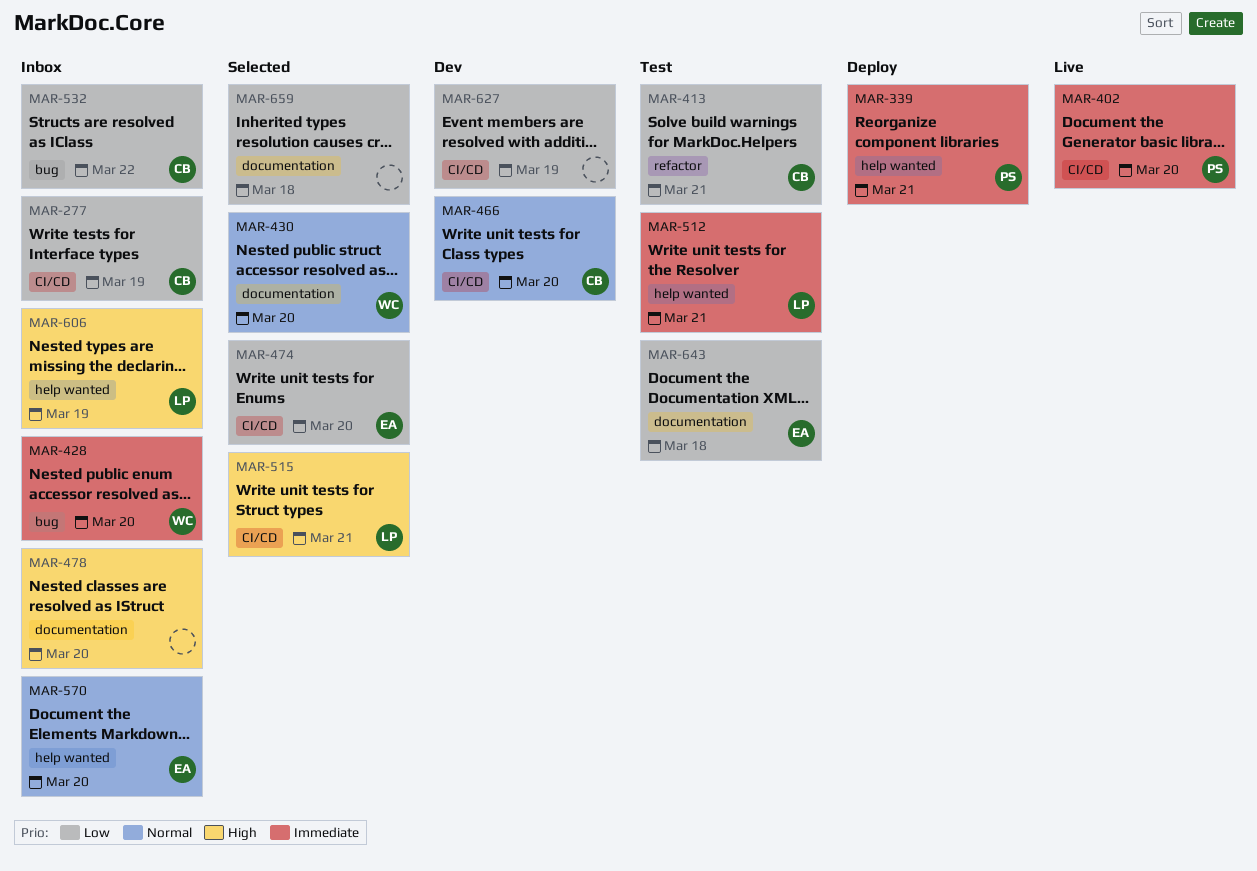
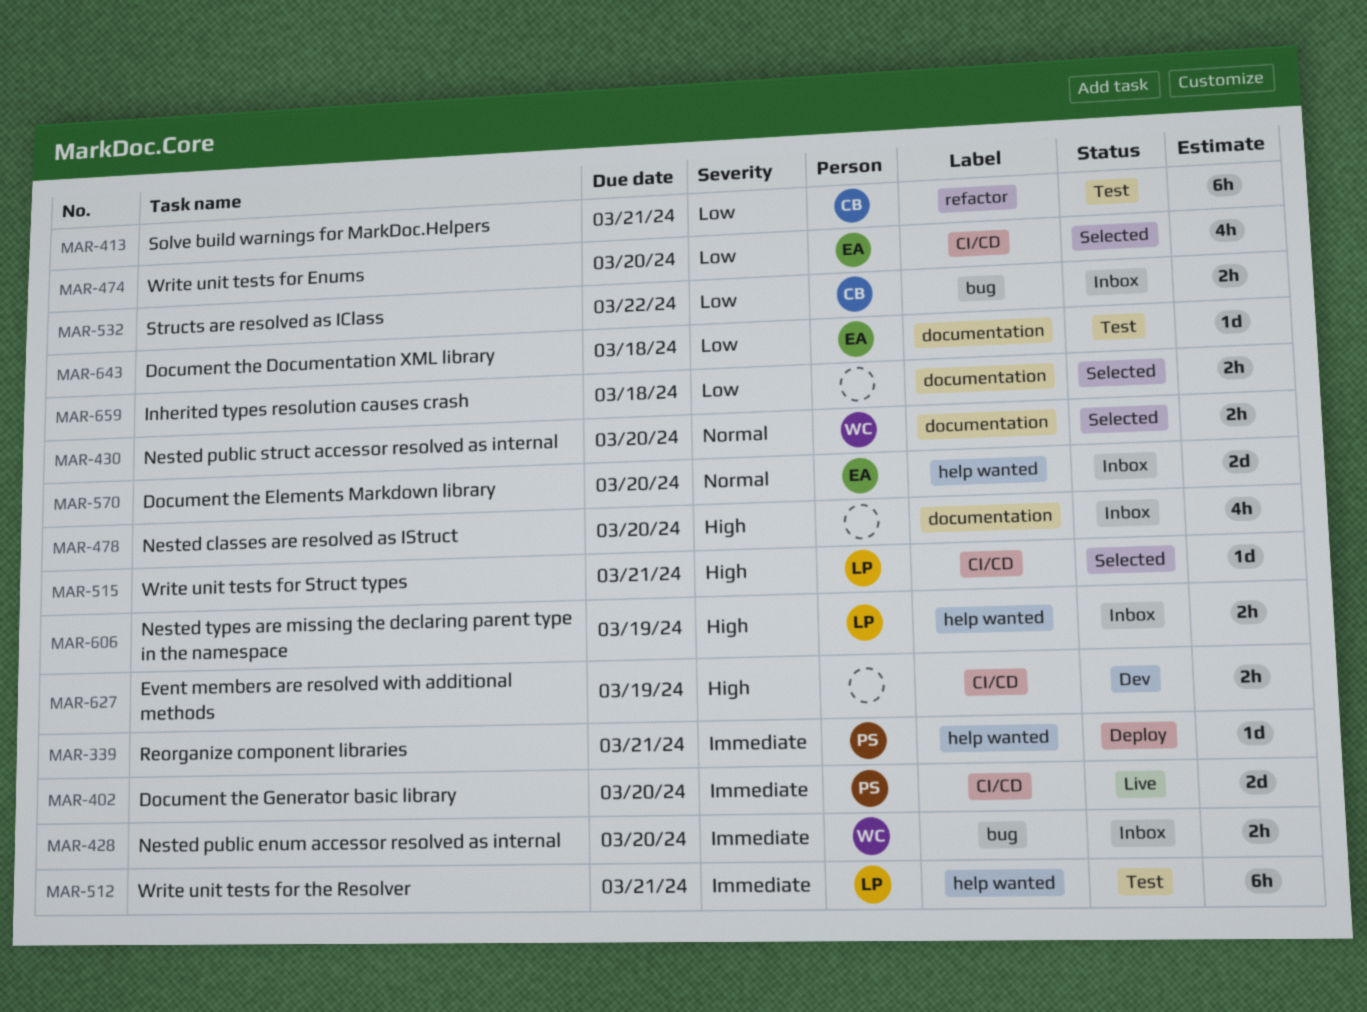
MAR-277: present -> none
MAR-466: present -> none
MAR-627, priority: Low -> High

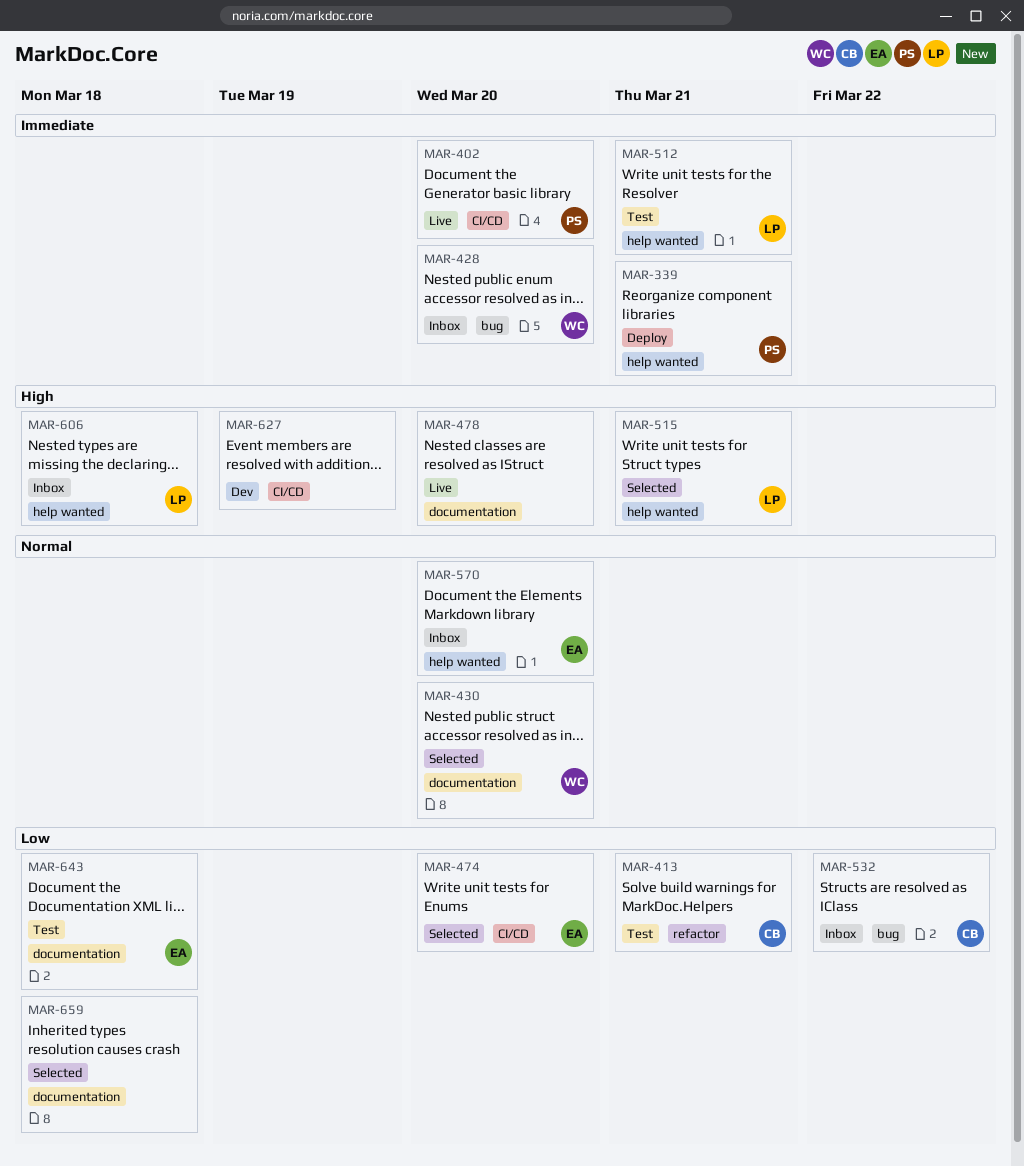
MAR-478, status: Inbox -> Live
MAR-515, label: CI/CD -> help wanted
MAR-606, due: Mar 19 -> Mar 18

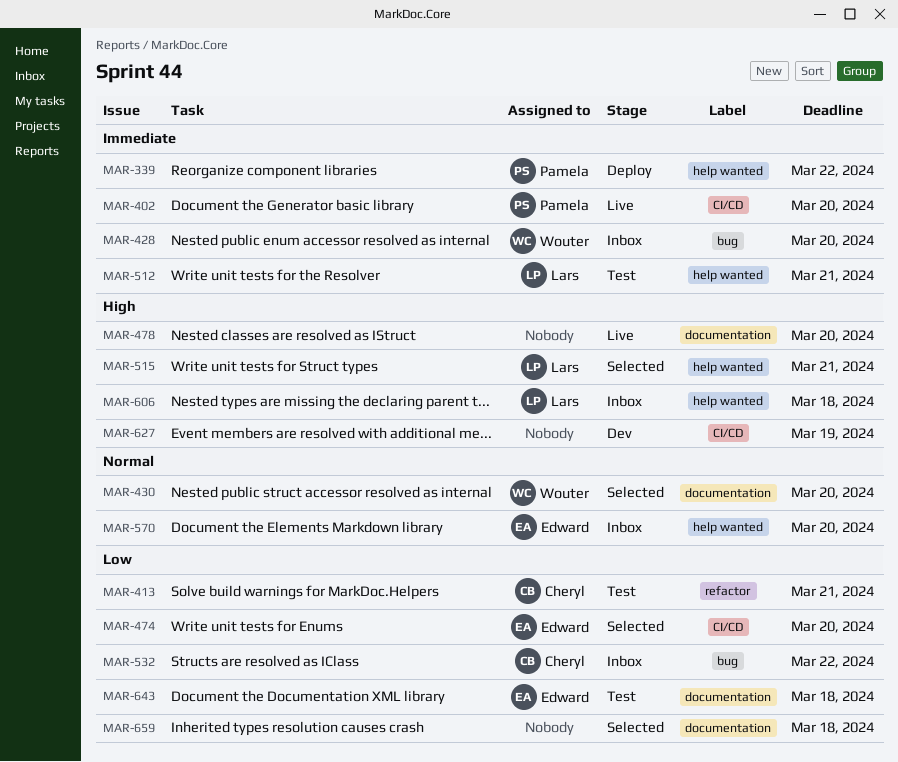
MAR-339, due: Mar 21 -> Mar 22

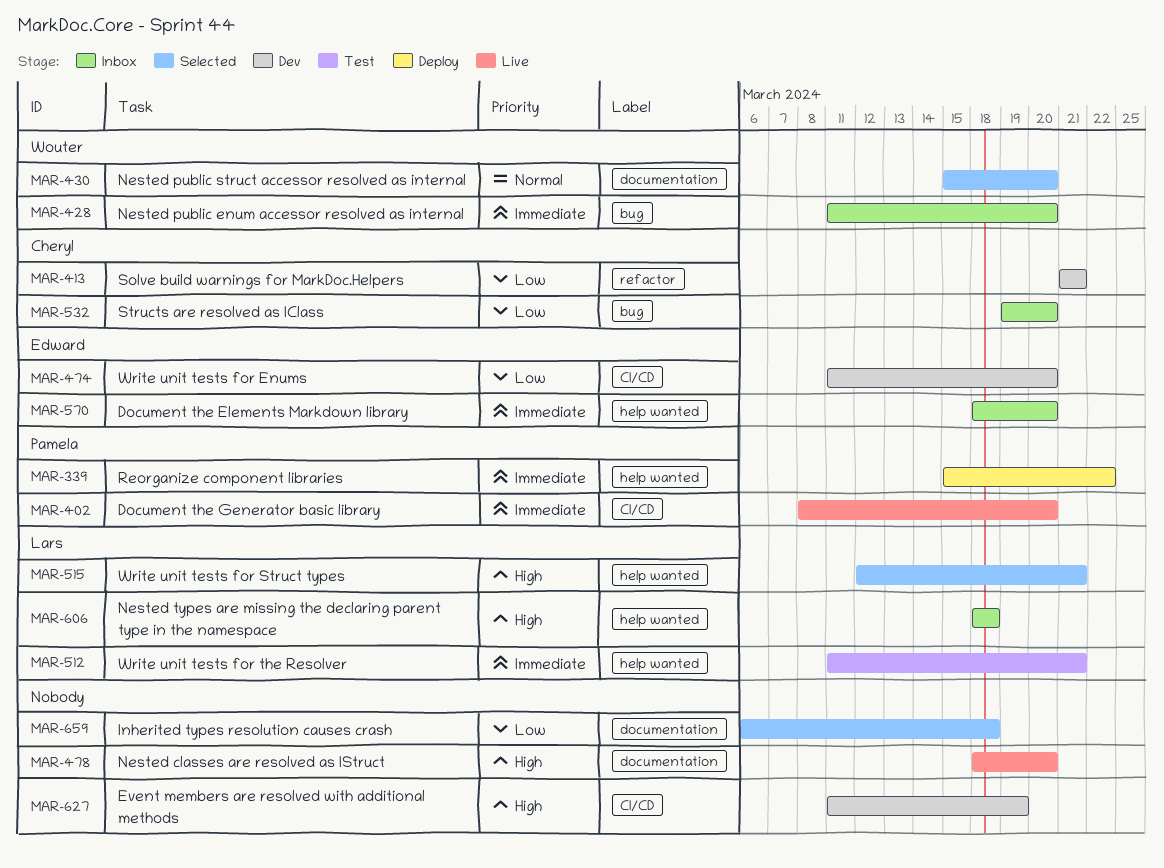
MAR-413, status: Test -> Dev
MAR-474, status: Selected -> Dev
MAR-532, due: Mar 22 -> Mar 20
MAR-570, priority: Normal -> Immediate
MAR-643: present -> none

